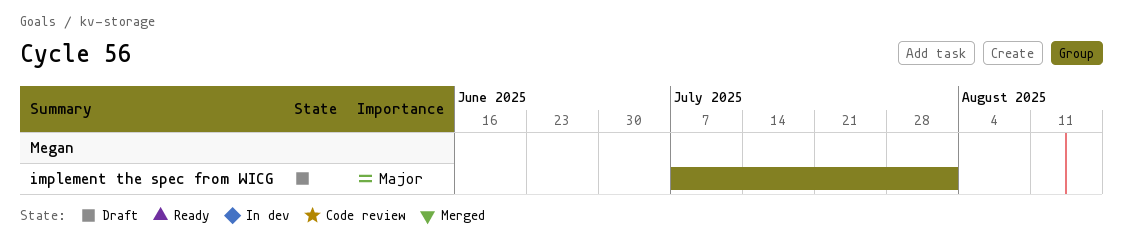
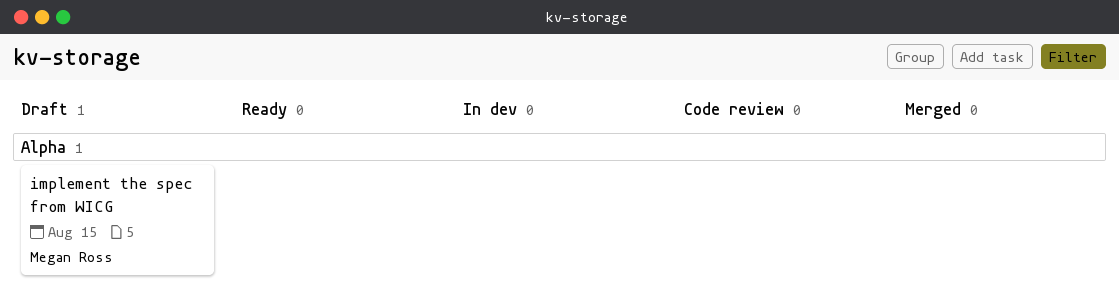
implement the spec from WICG, due: Aug 1 -> Aug 15

